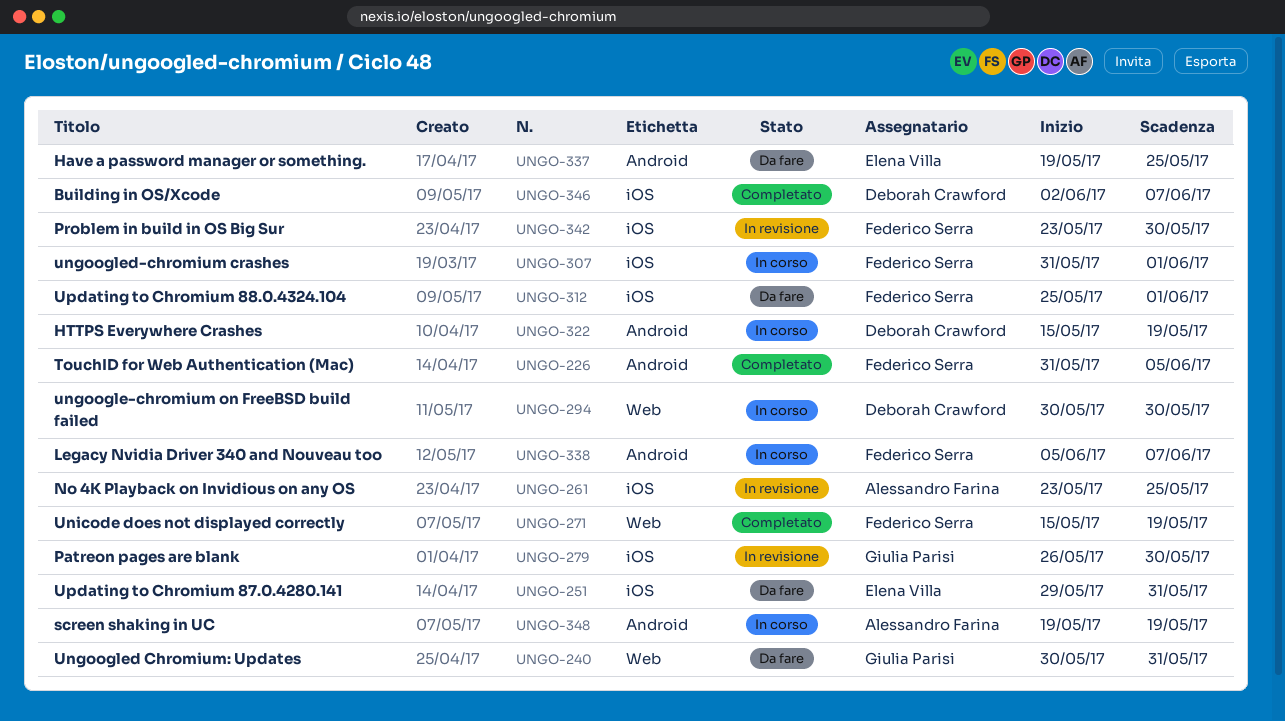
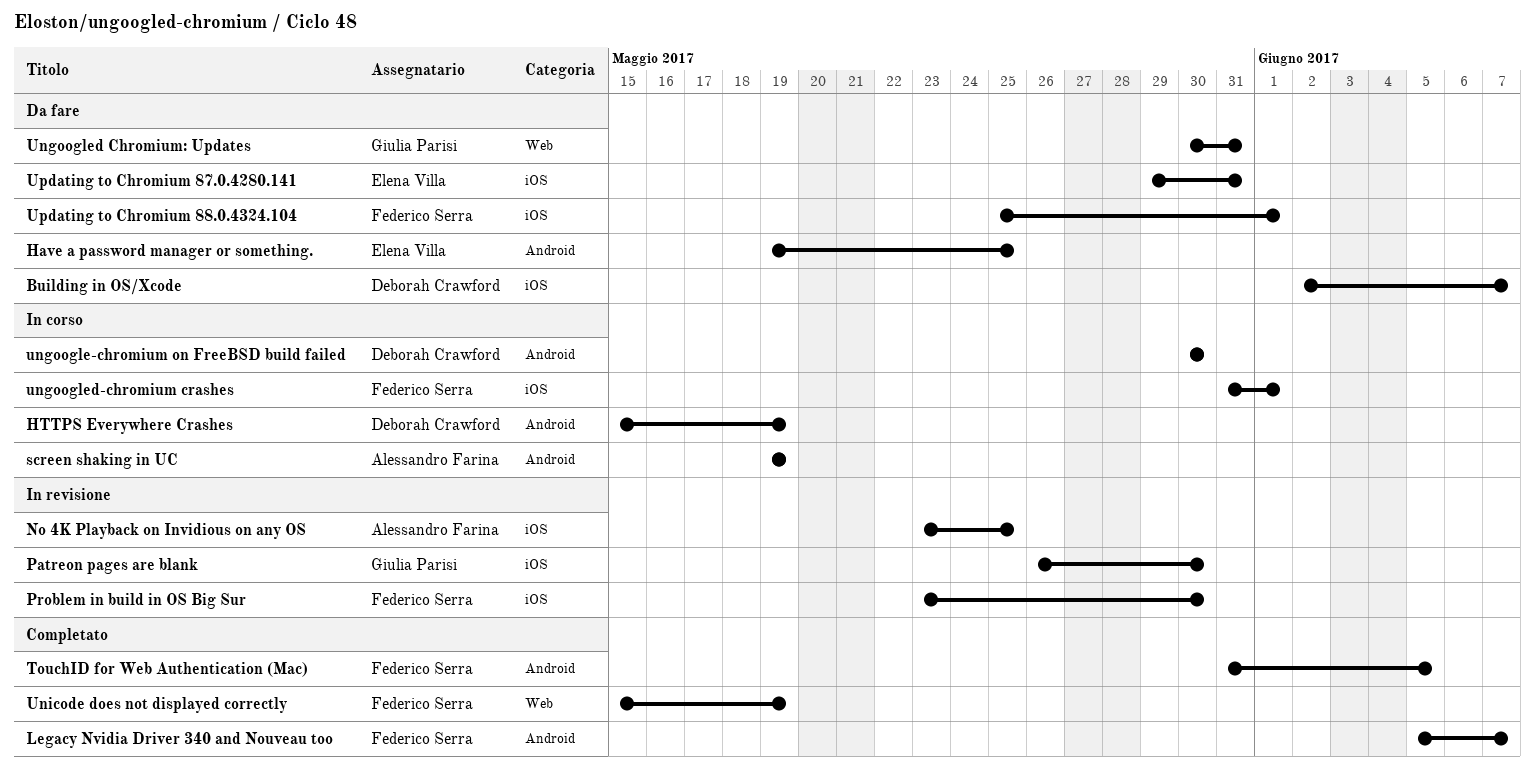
Building in OS/Xcode, status: Completato -> Da fare
Legacy Nvidia Driver 340 and Nouveau too, status: In corso -> Completato
ungoogle-chromium on FreeBSD build failed, label: Web -> Android

